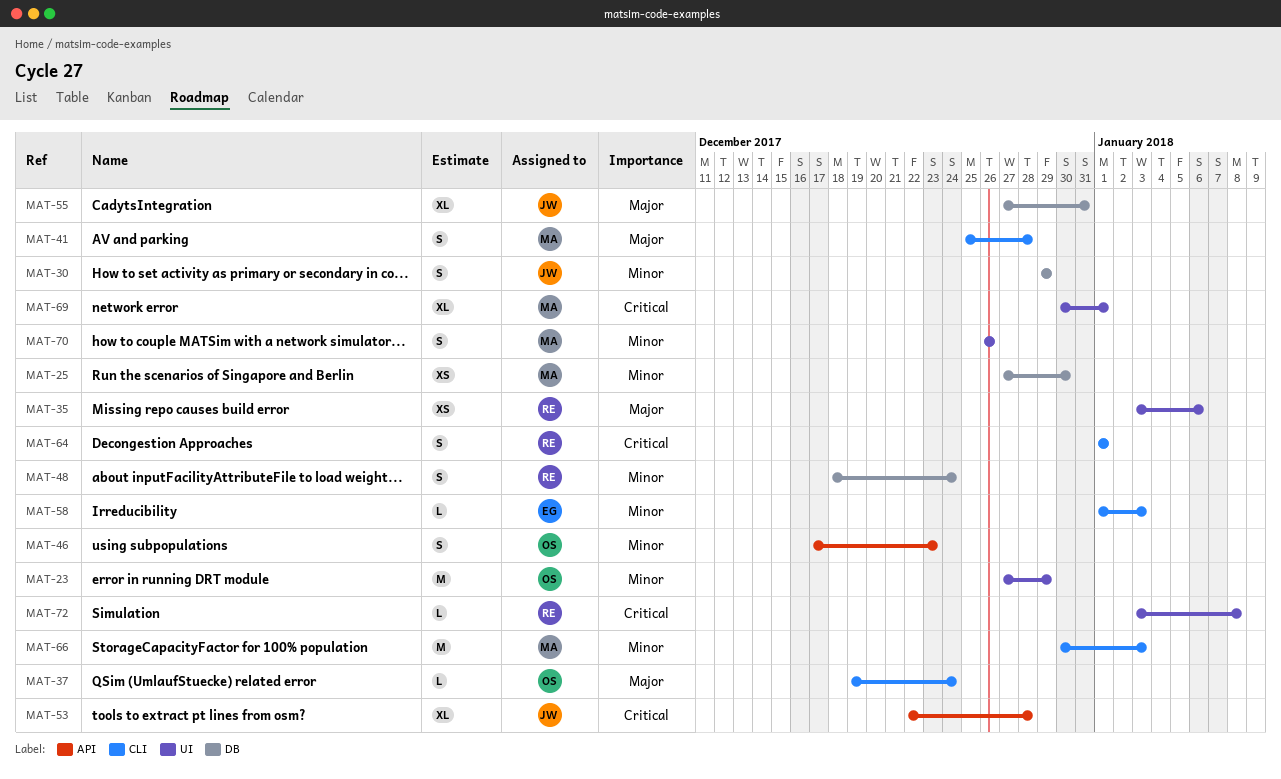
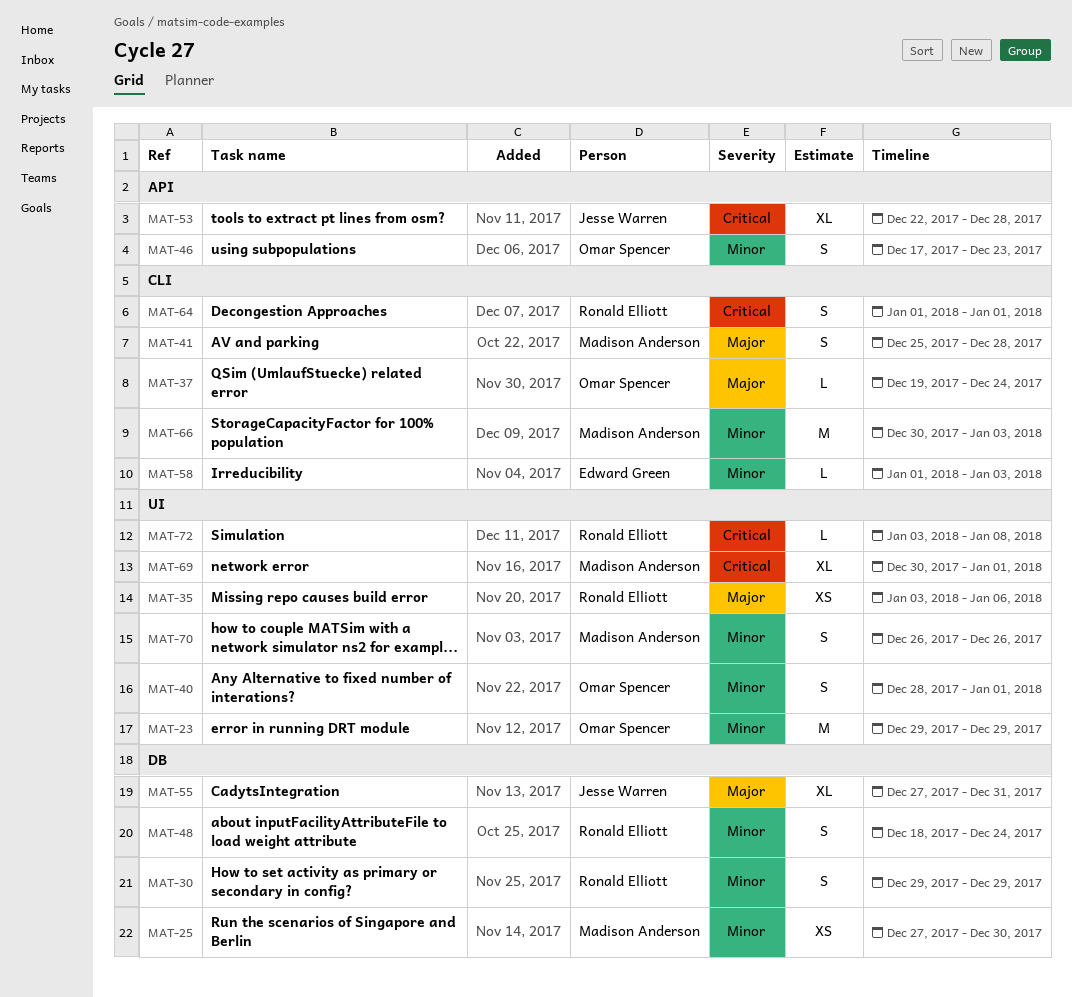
MAT-23, start: Dec 27 -> Dec 29
MAT-30, owner: Jesse Warren -> Ronald Elliott
MAT-40: none -> present

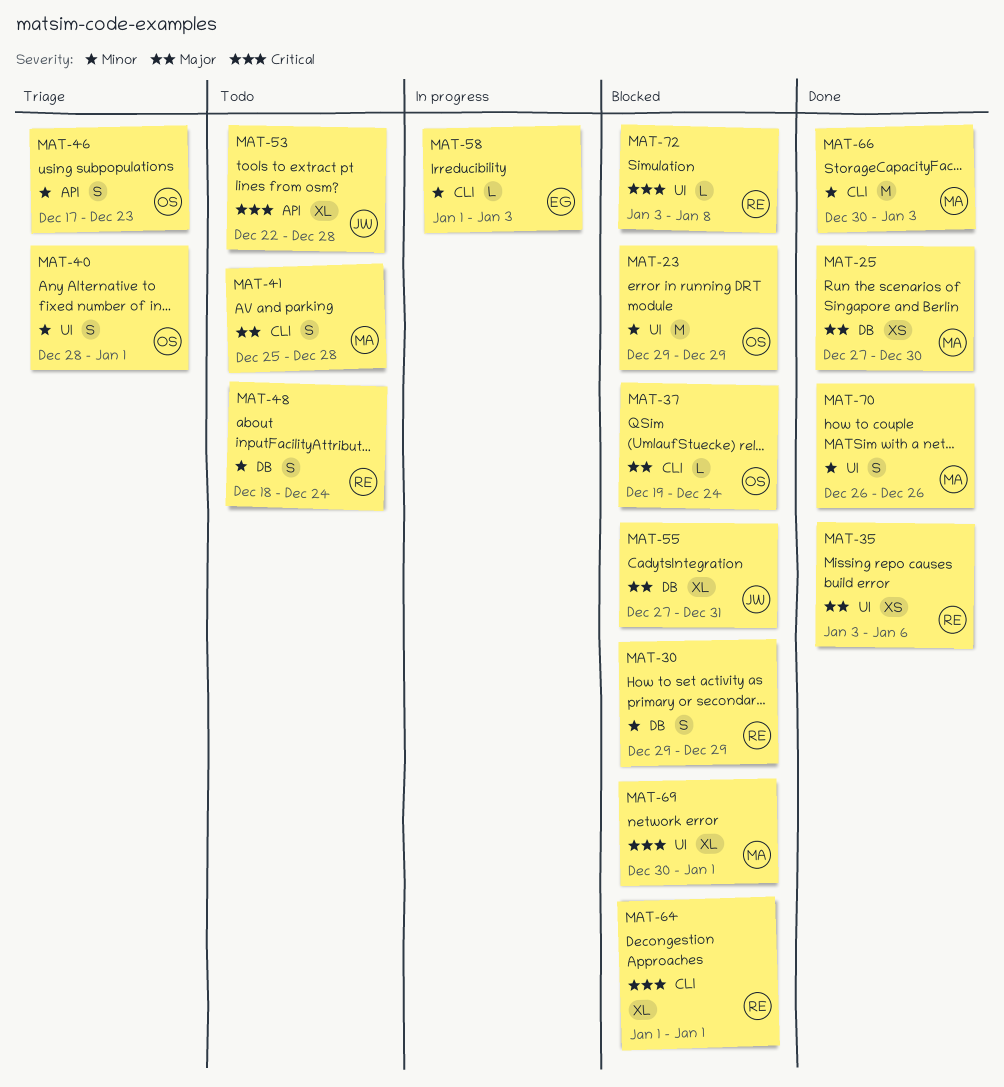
MAT-25, priority: Minor -> Major
MAT-64, estimate: S -> XL

